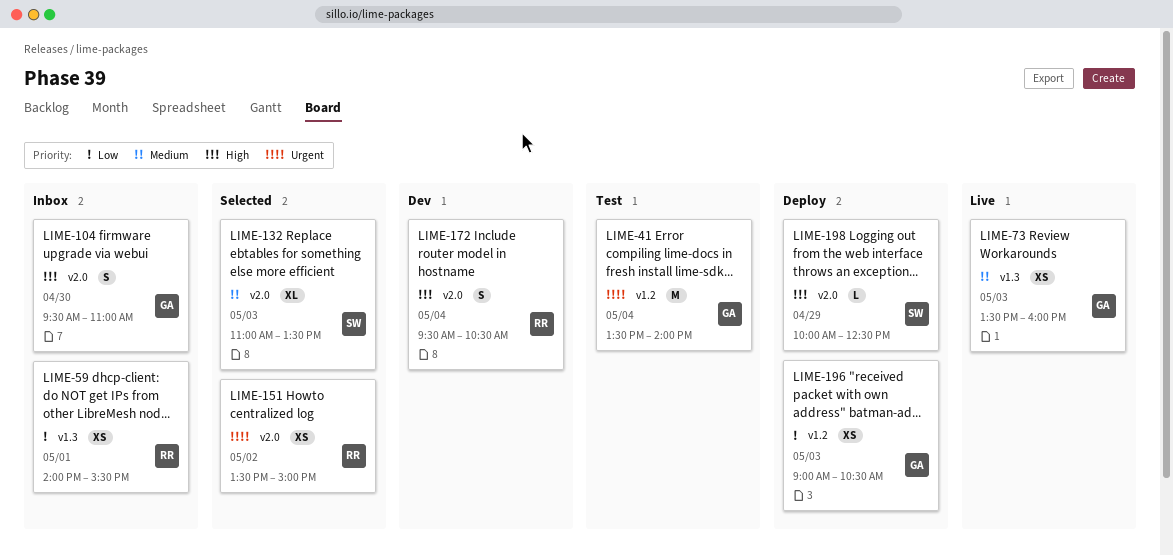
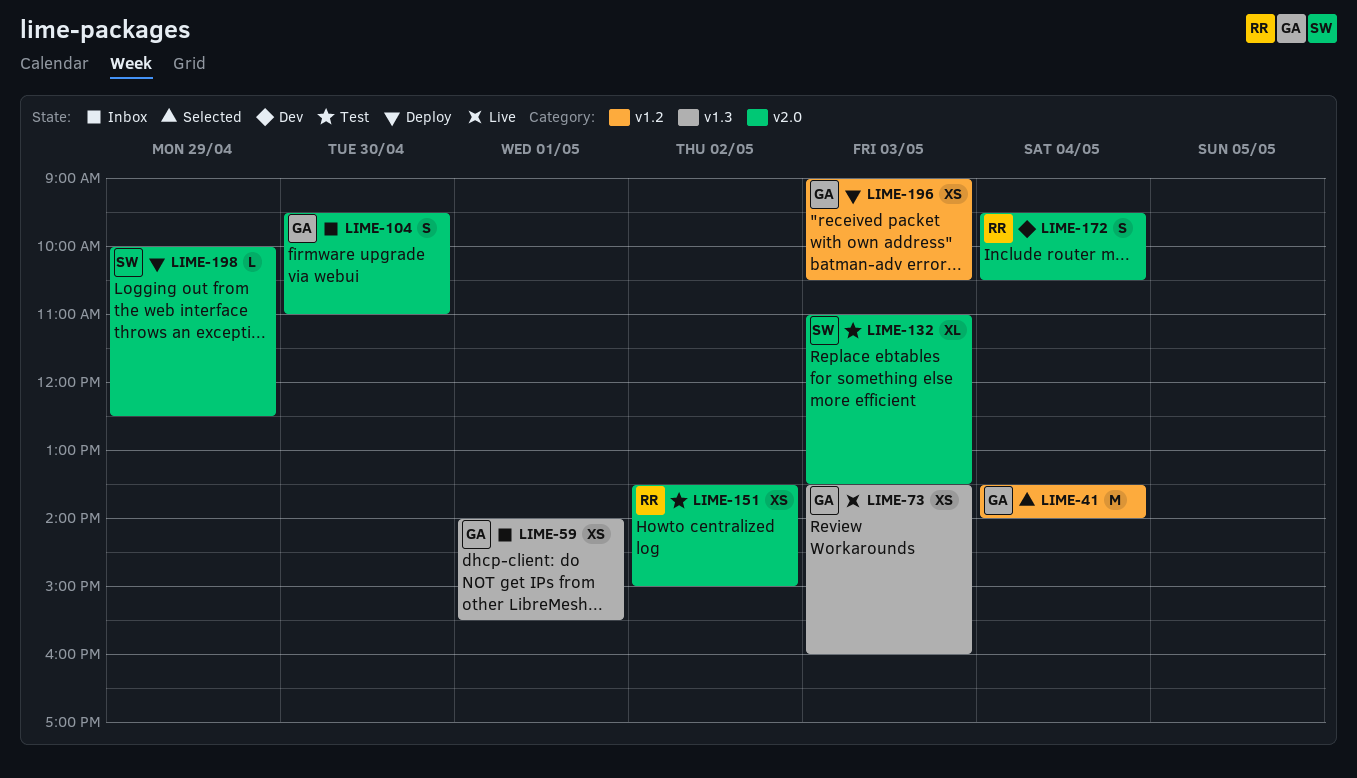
LIME-41, status: Test -> Selected
LIME-59, owner: RR -> GA
LIME-132, status: Selected -> Test
LIME-151, status: Selected -> Test

